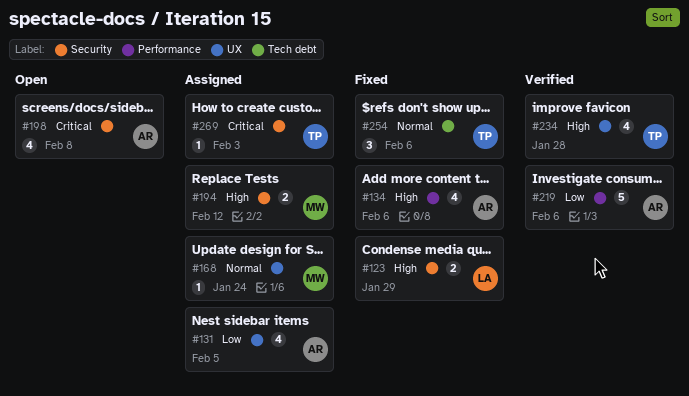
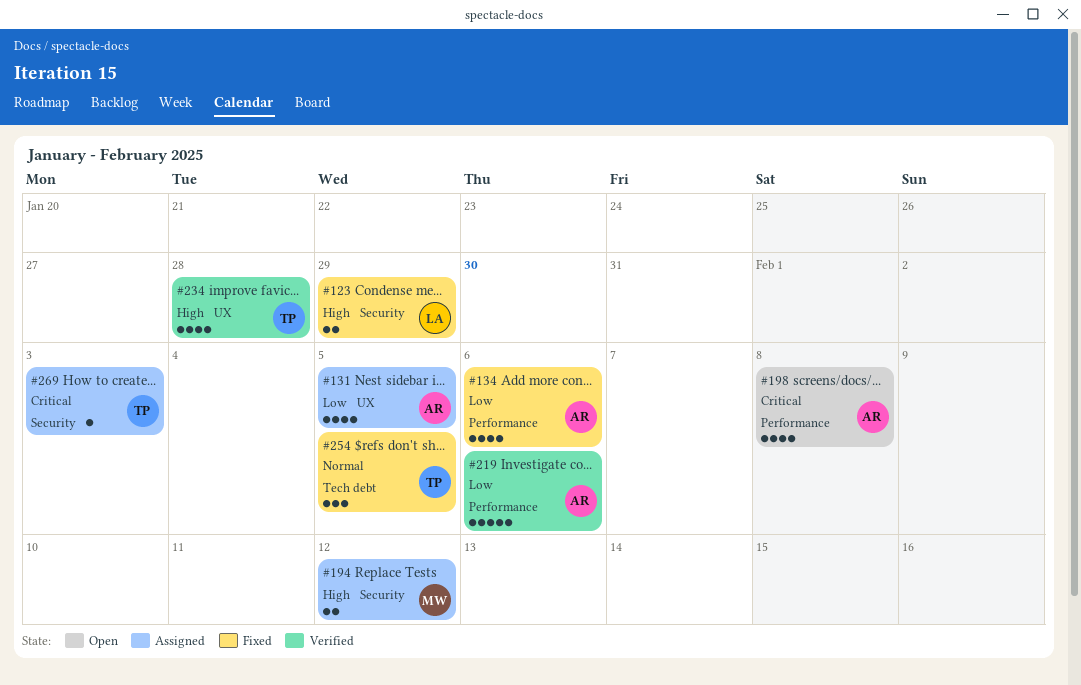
#134, priority: High -> Low
#168: present -> none
#198, label: Security -> Performance
#254, due: Feb 6 -> Feb 5

